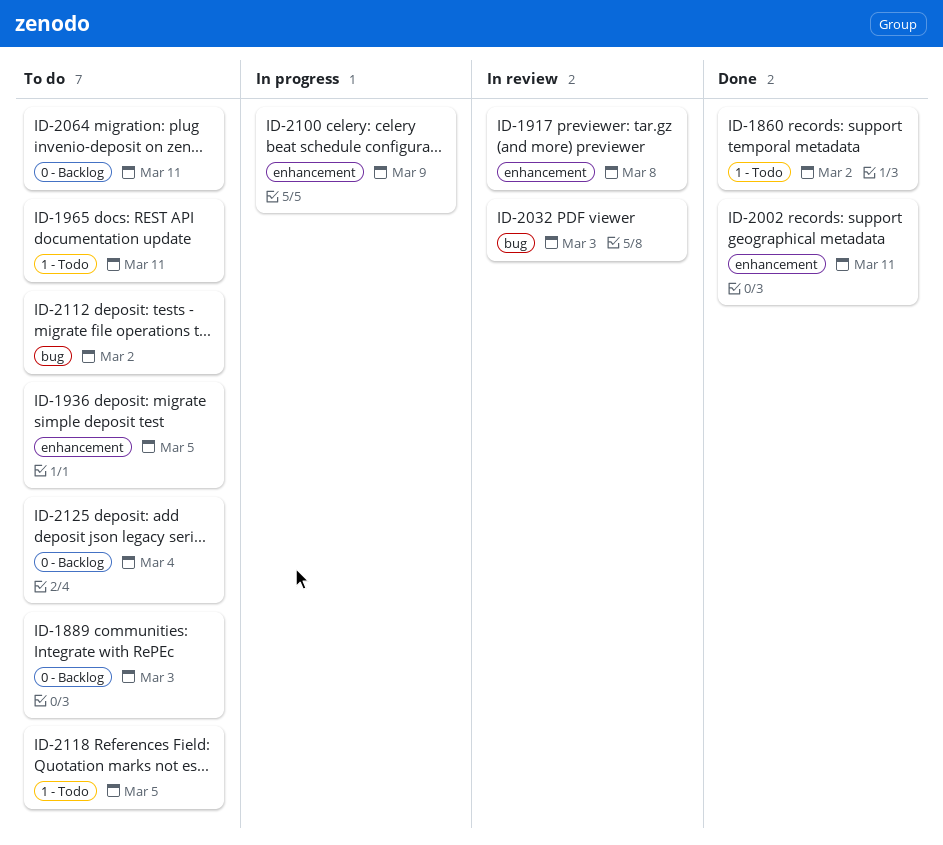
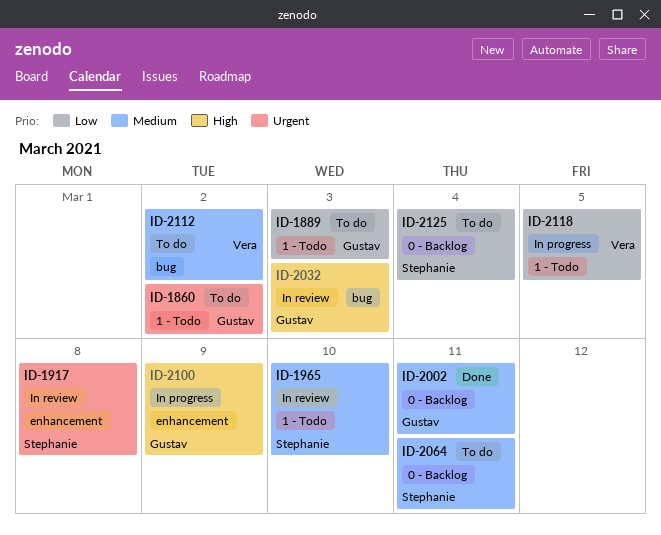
ID-1860, status: Done -> To do
ID-1889, label: 0 - Backlog -> 1 - Todo
ID-1936: present -> none
ID-1965, status: To do -> In review
ID-1965, due: Mar 11 -> Mar 10
ID-2002, label: enhancement -> 0 - Backlog
ID-2118, status: To do -> In progress

